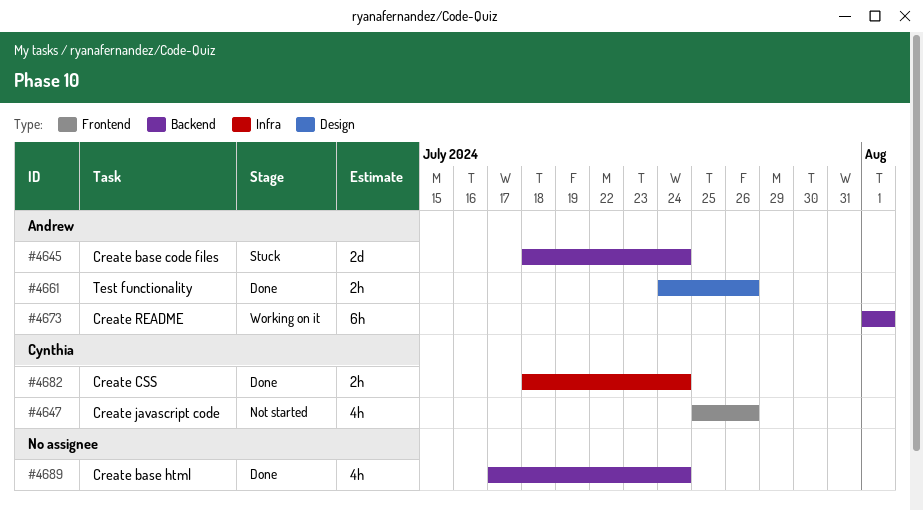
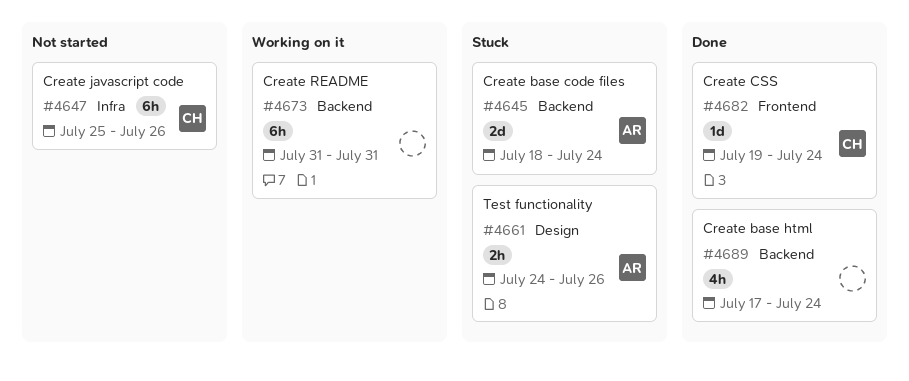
#4647, label: Frontend -> Infra
#4647, estimate: 4h -> 6h
#4661, status: Done -> Stuck
#4673, owner: Andrew -> none
#4673, start: Aug 1 -> Jul 31
#4673, due: Aug 1 -> Jul 31
#4682, label: Infra -> Frontend
#4682, estimate: 2h -> 1d
#4682, start: Jul 18 -> Jul 19

